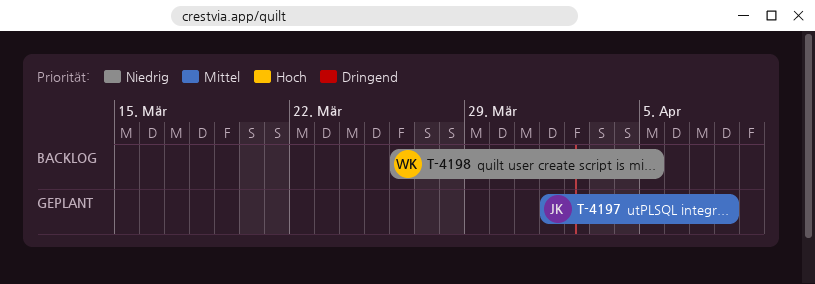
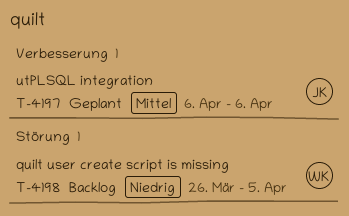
T-4197, start: Apr 1 -> Apr 6
T-4197, due: Apr 8 -> Apr 6

